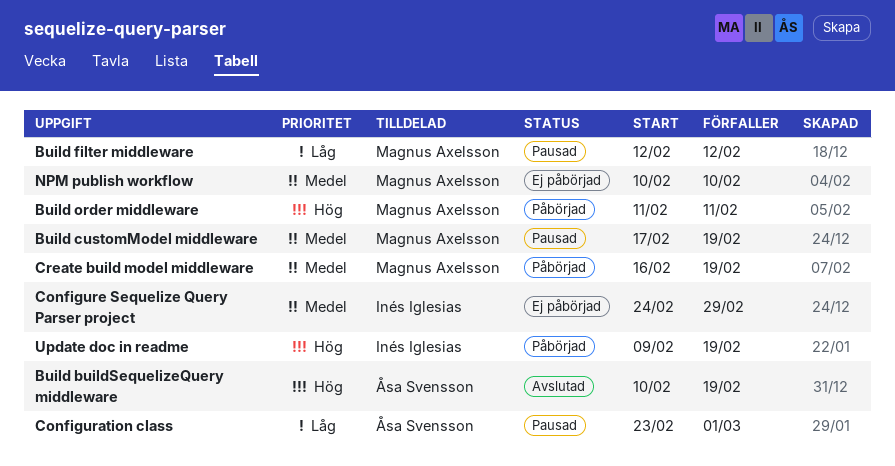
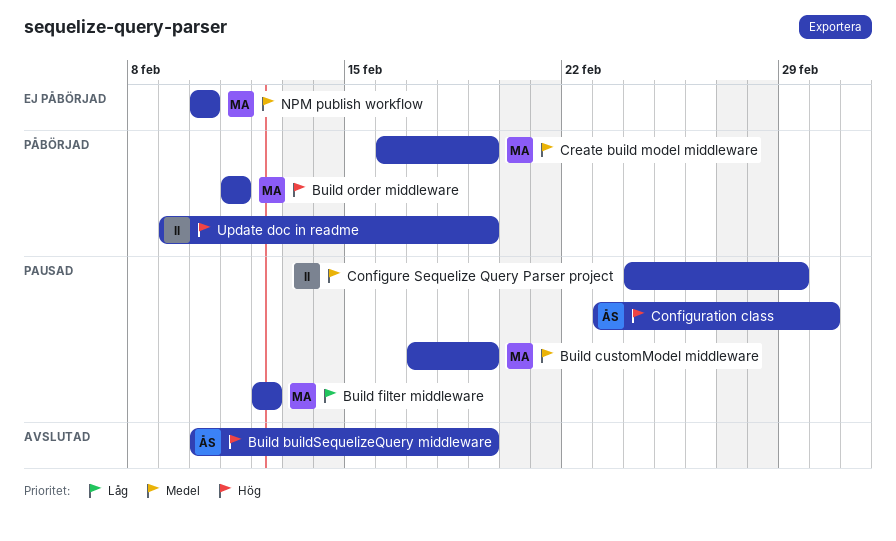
Configuration class, priority: Låg -> Hög
Configure Sequelize Query Parser project, status: Ej påbörjad -> Pausad

